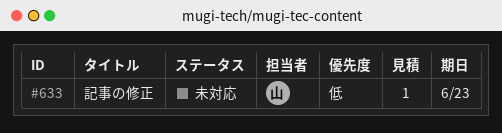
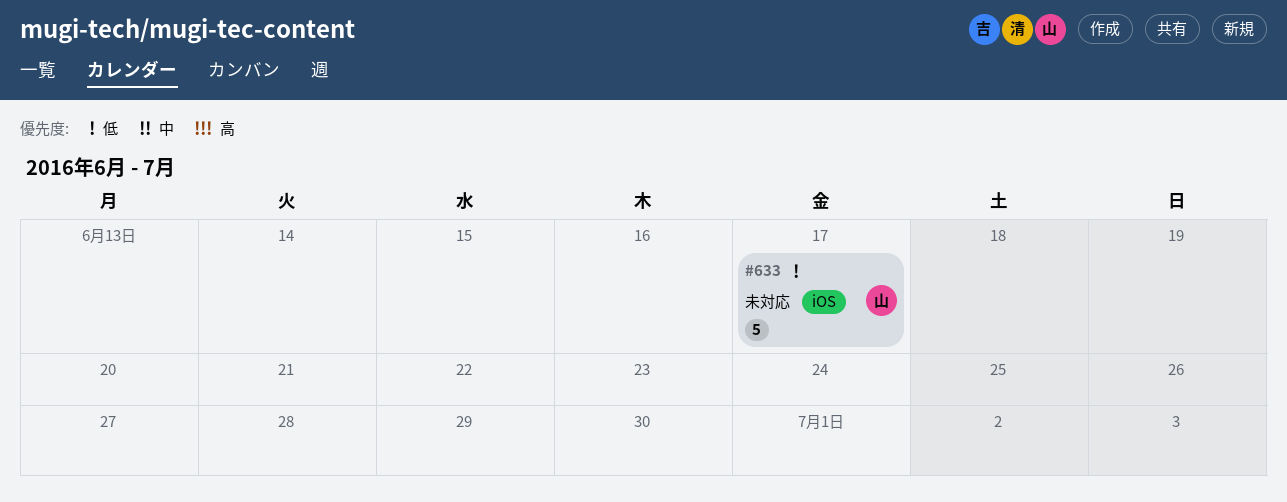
#633, estimate: 1 -> 5
#633, due: Jun 23 -> Jun 17

